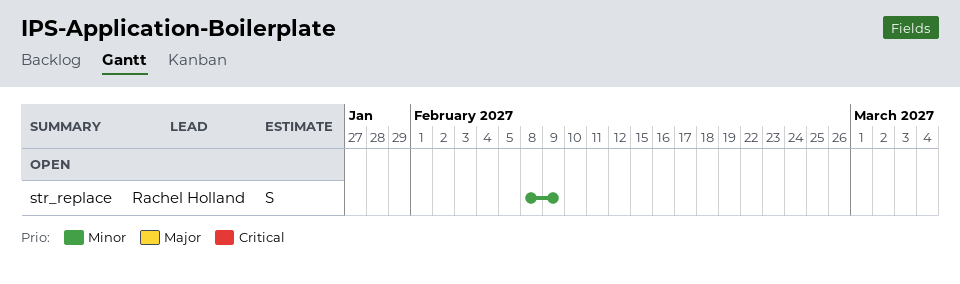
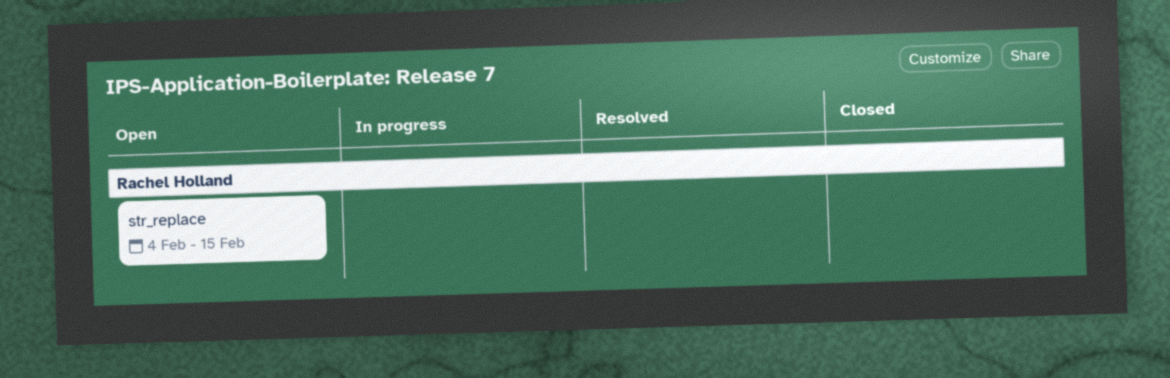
str_replace, start: Feb 8 -> Feb 4
str_replace, due: Feb 9 -> Feb 15

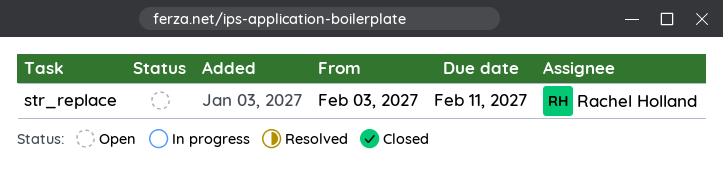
str_replace, start: Feb 4 -> Feb 3
str_replace, due: Feb 15 -> Feb 11

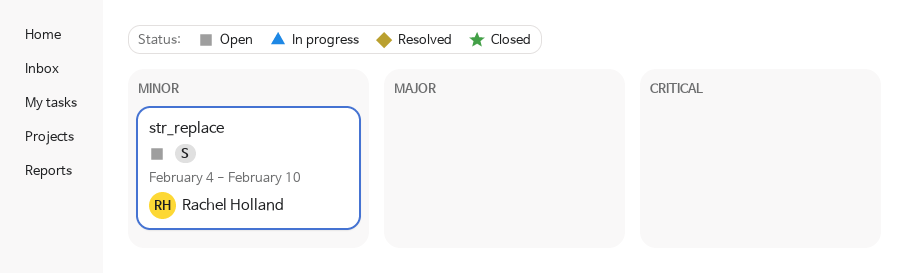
str_replace, start: Feb 3 -> Feb 4
str_replace, due: Feb 11 -> Feb 10

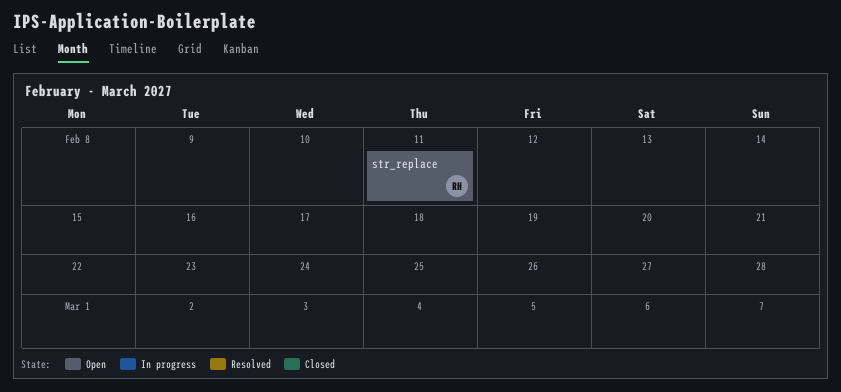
str_replace, due: Feb 10 -> Feb 11

